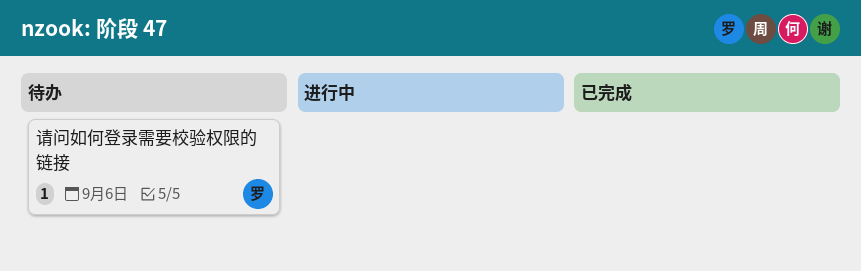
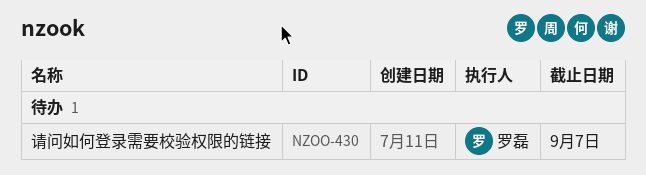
请问如何登录需要校验权限的链接, due: Sep 6 -> Sep 7

